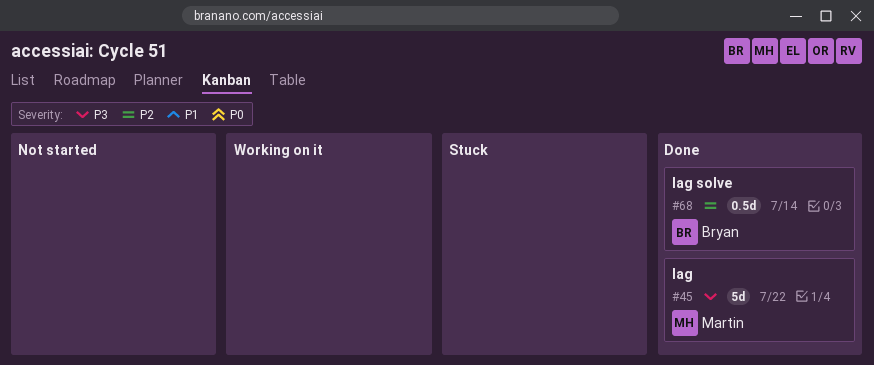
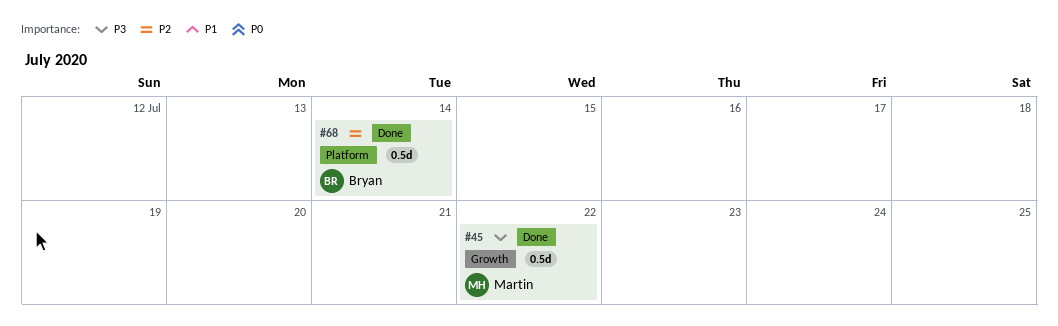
#45, estimate: 5d -> 0.5d

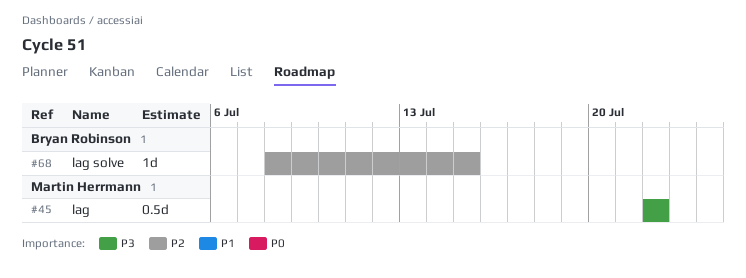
#68, estimate: 0.5d -> 1d
#68, due: Jul 14 -> Jul 15

